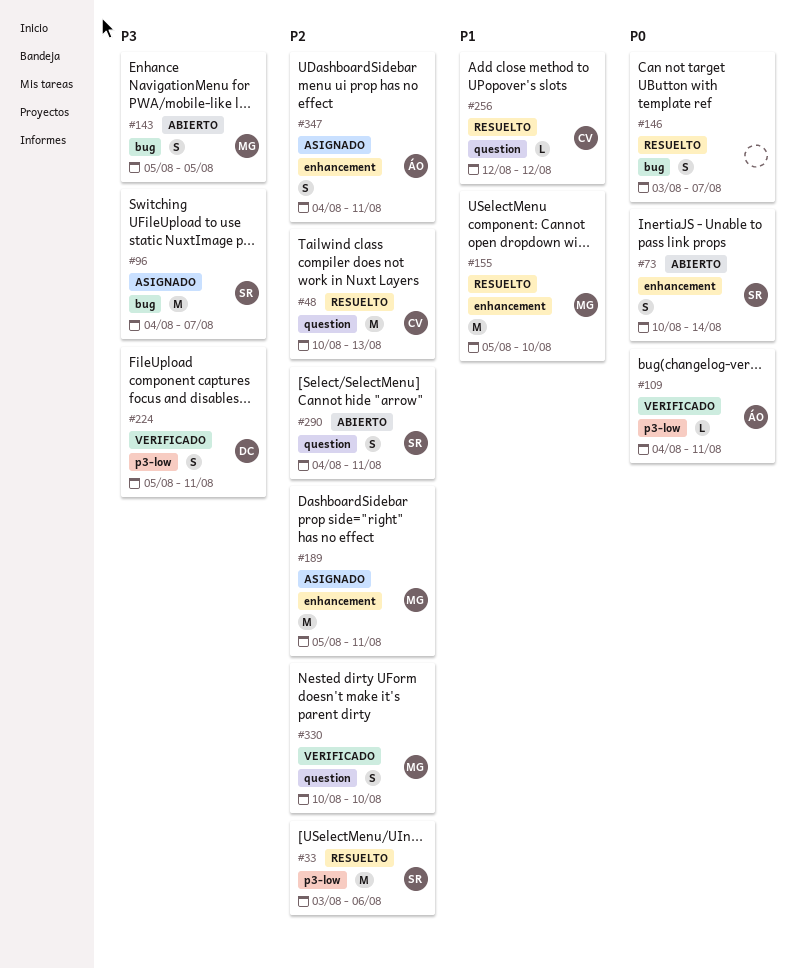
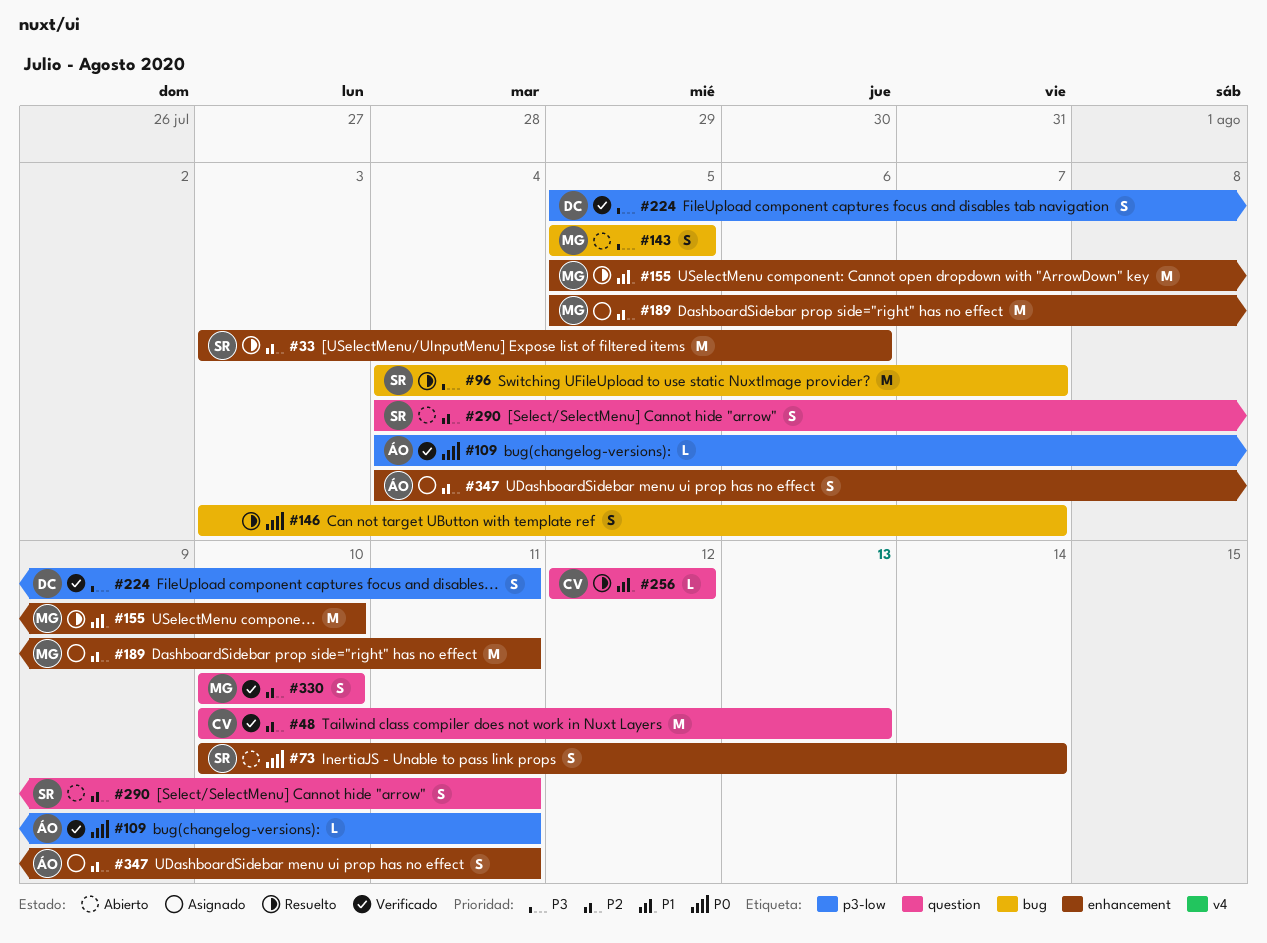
#33, label: p3-low -> enhancement
#48, status: Resuelto -> Verificado
#96, status: Asignado -> Resuelto

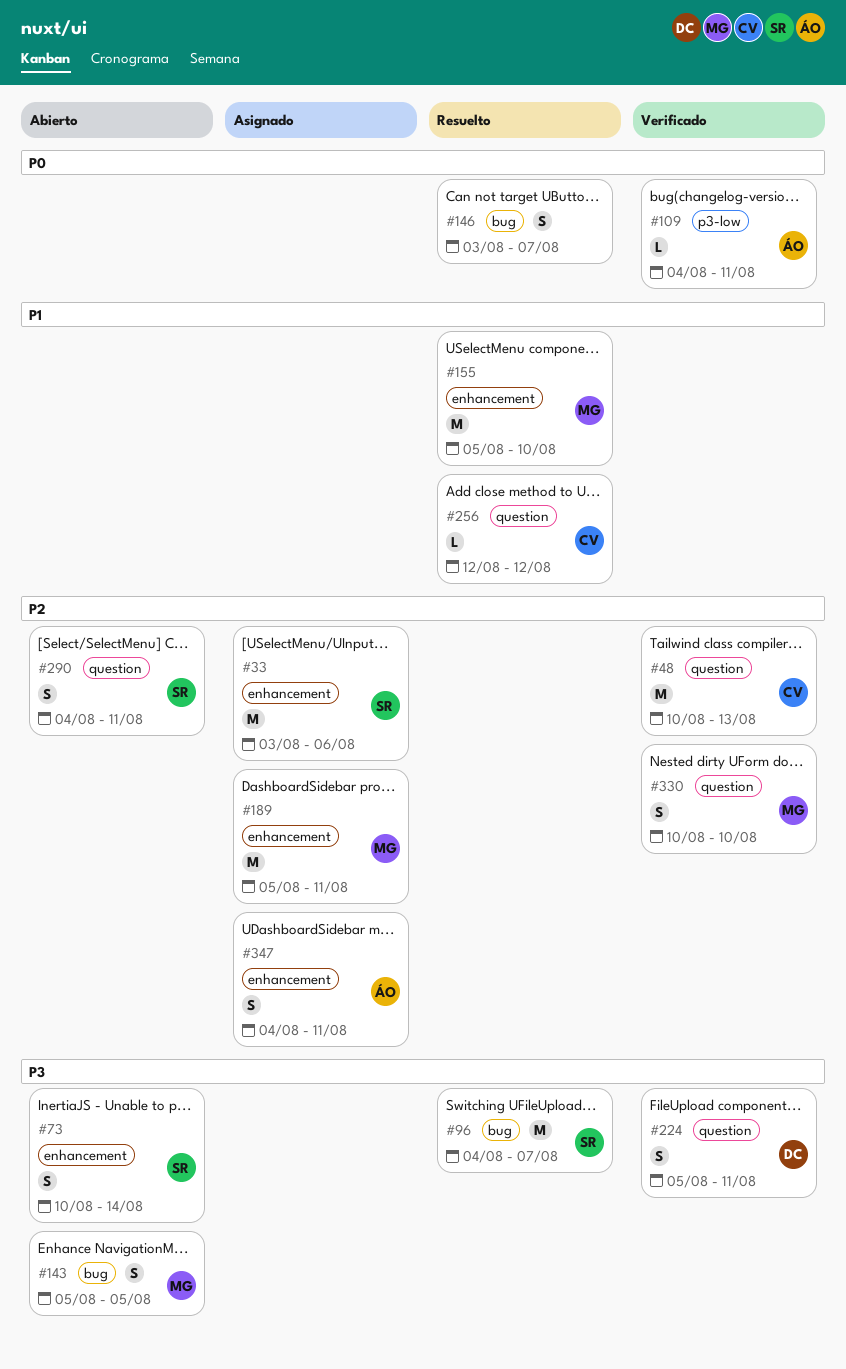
#33, status: Resuelto -> Asignado
#73, priority: P0 -> P3
#224, label: p3-low -> question

